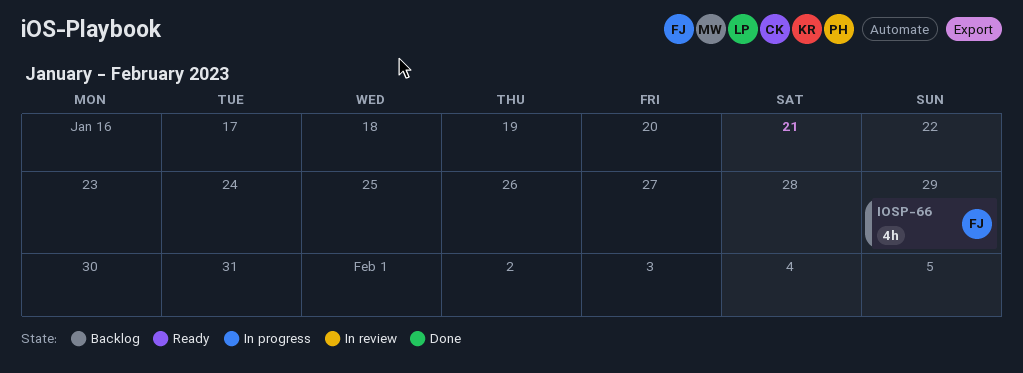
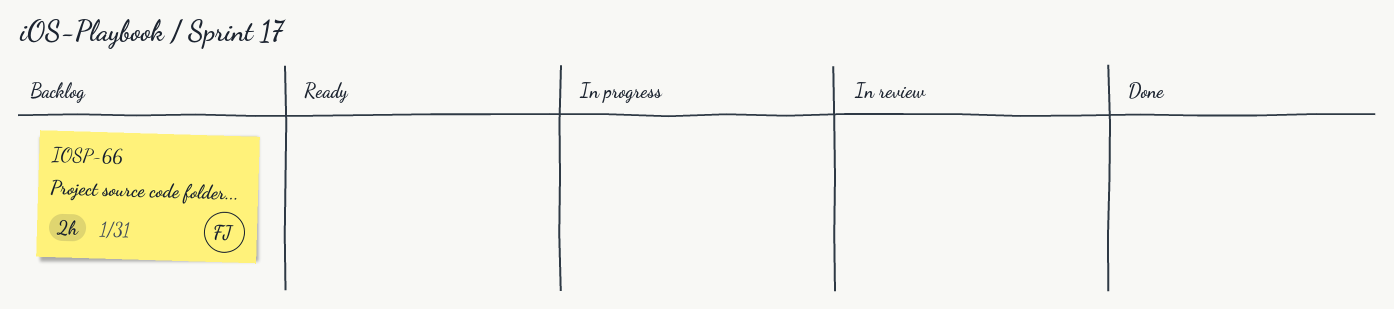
IOSP-66, estimate: 4h -> 2h
IOSP-66, due: Jan 29 -> Jan 31

